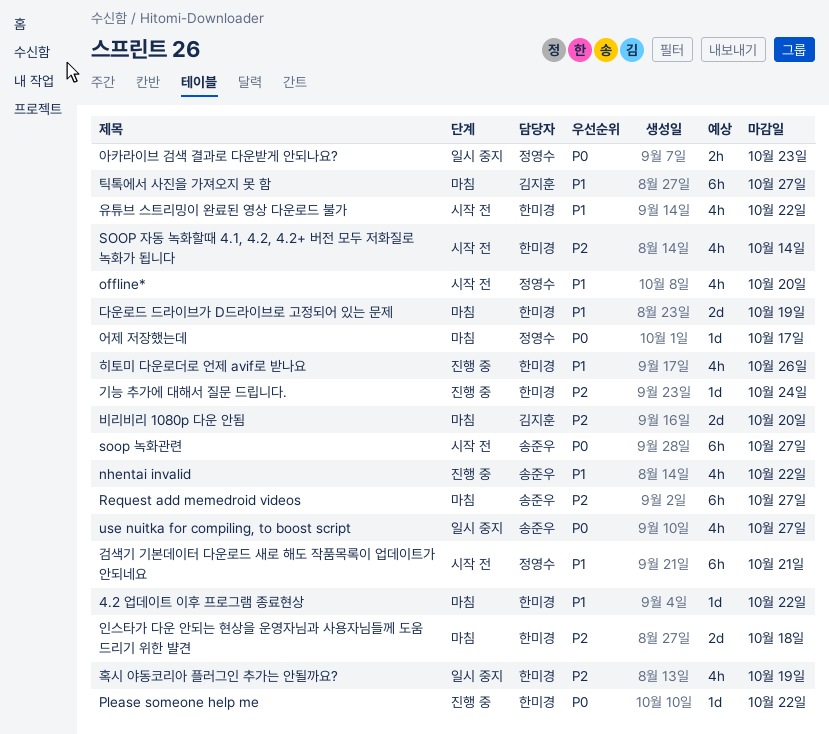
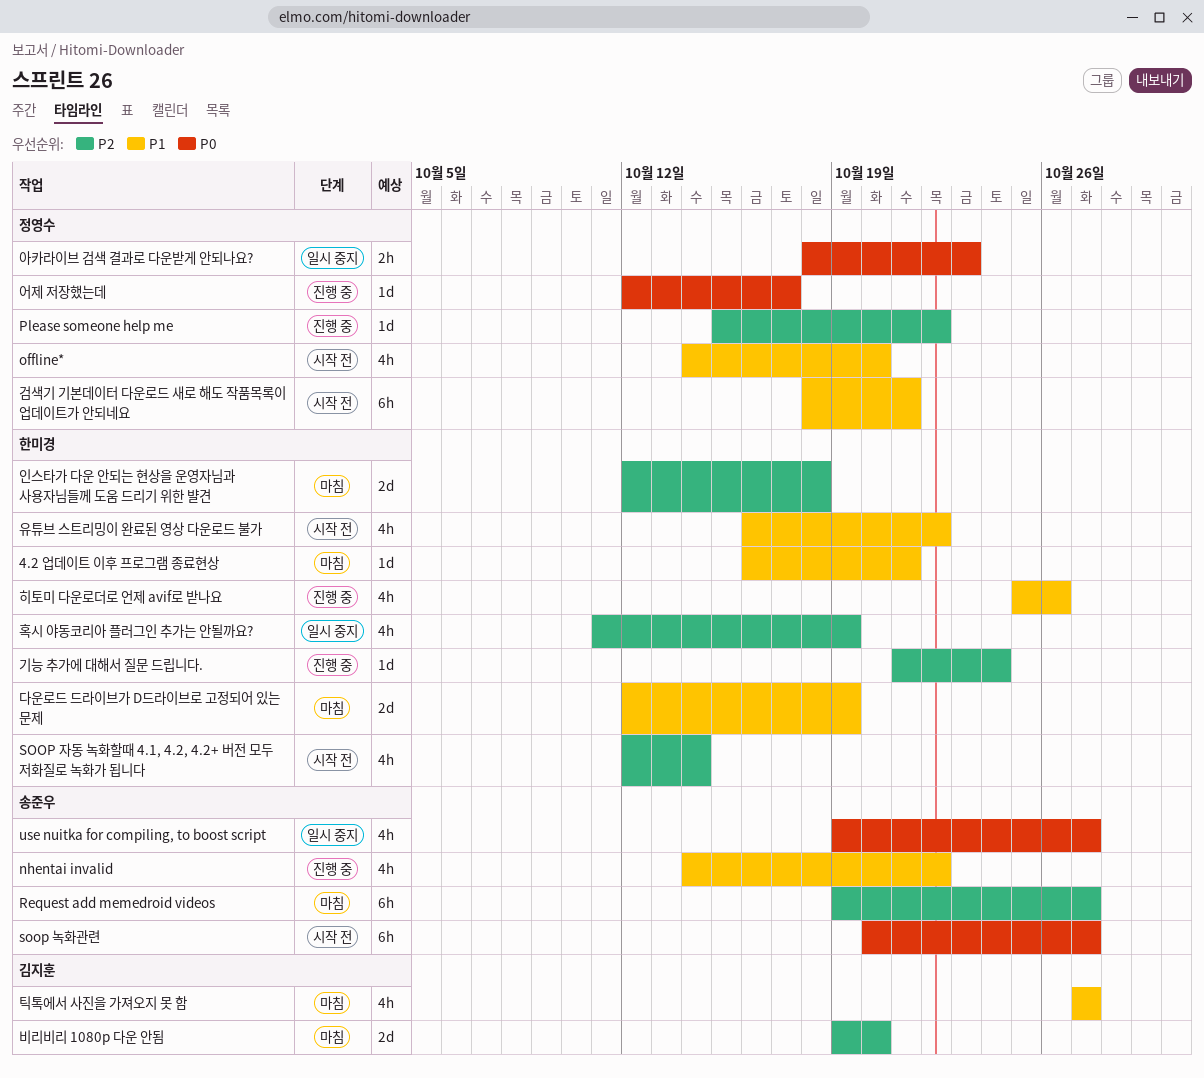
4.2 업데이트 이후 프로그램 종료현상, due: Oct 22 -> Oct 21
Please someone help me, owner: 한미경 -> 정영수
Please someone help me, priority: P0 -> P2
어제 저장했는데, status: 마침 -> 진행 중
틱톡에서 사진을 가져오지 못 함, estimate: 6h -> 4h

